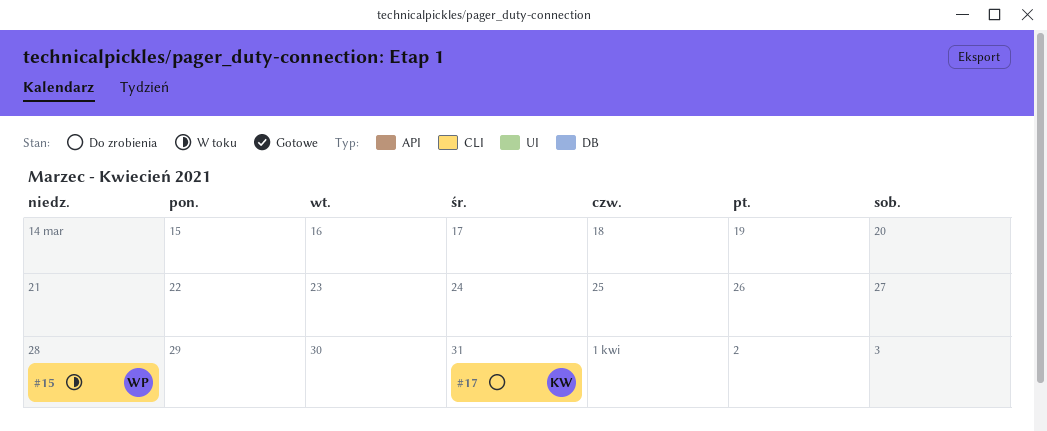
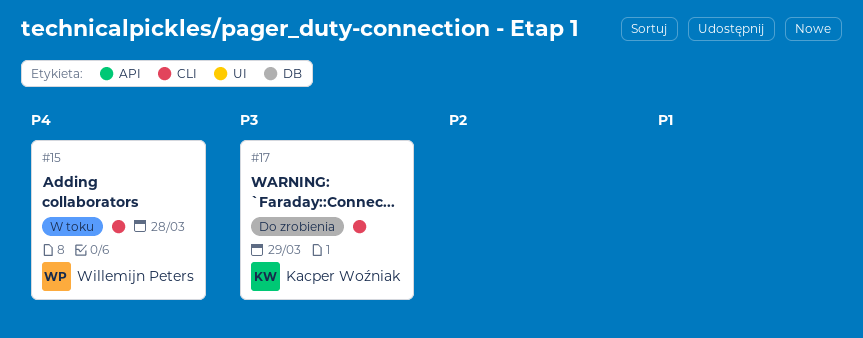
#17, due: Mar 31 -> Mar 29

